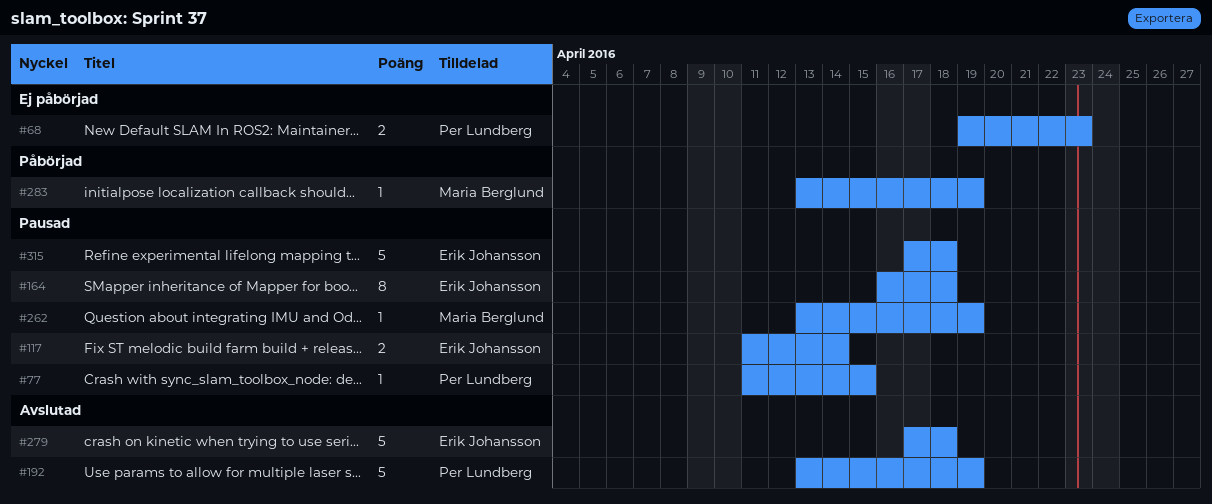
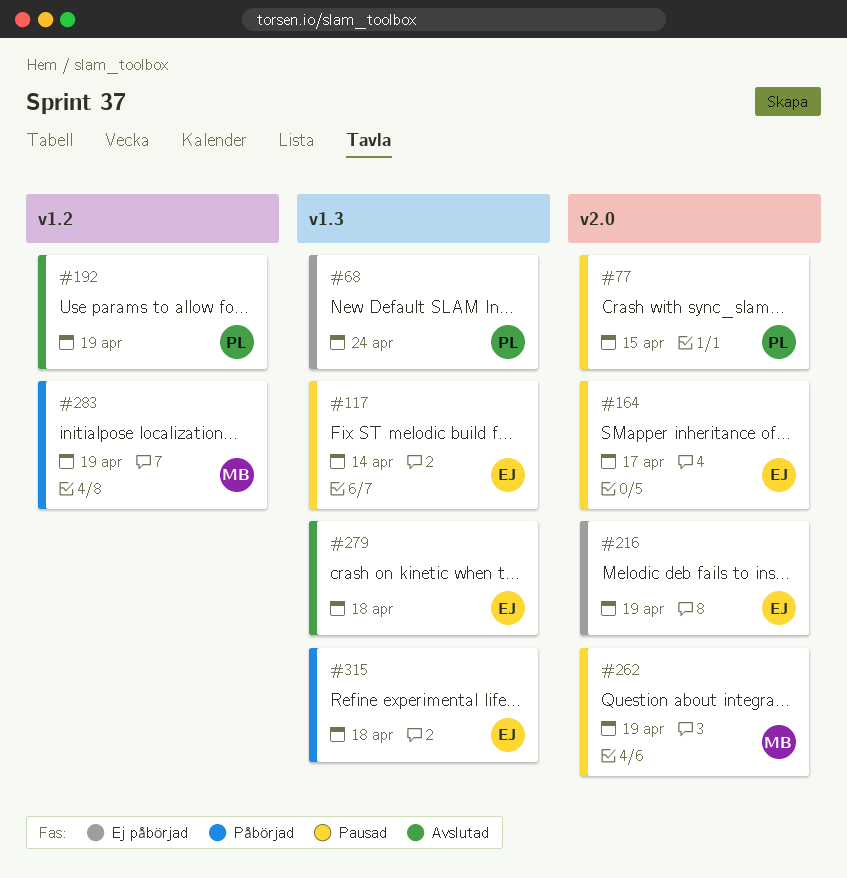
#68, due: Apr 23 -> Apr 24
#164, due: Apr 18 -> Apr 17
#216: none -> present
#315, status: Pausad -> Påbörjad

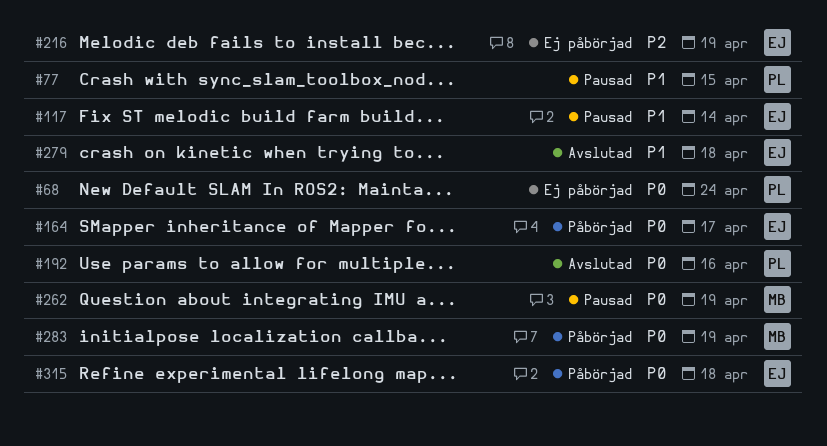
#164, status: Pausad -> Påbörjad
#192, due: Apr 19 -> Apr 16

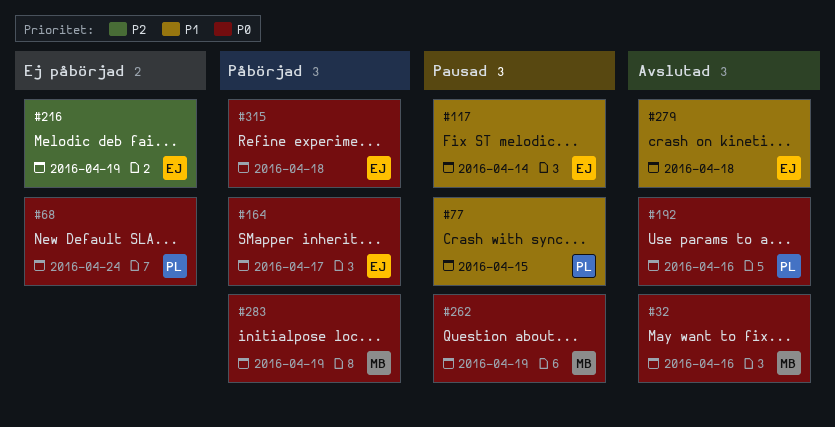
#32: none -> present

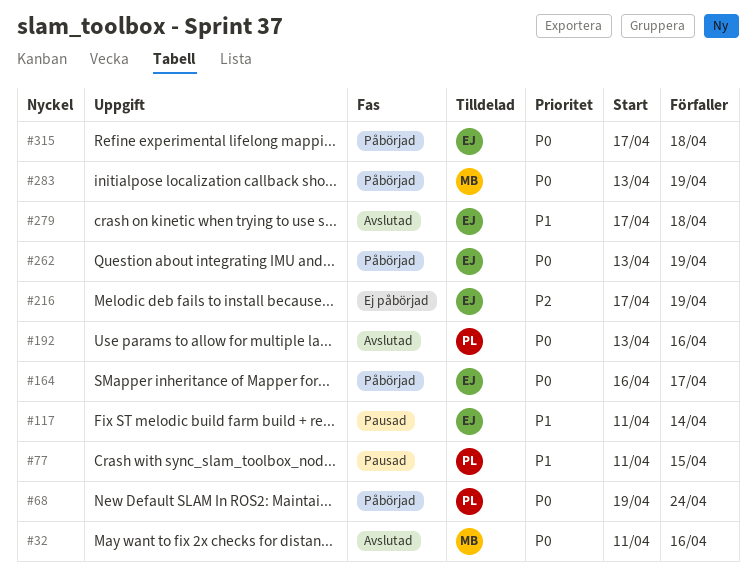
#68, status: Ej påbörjad -> Påbörjad
#262, status: Pausad -> Påbörjad
#262, owner: MB -> EJ

